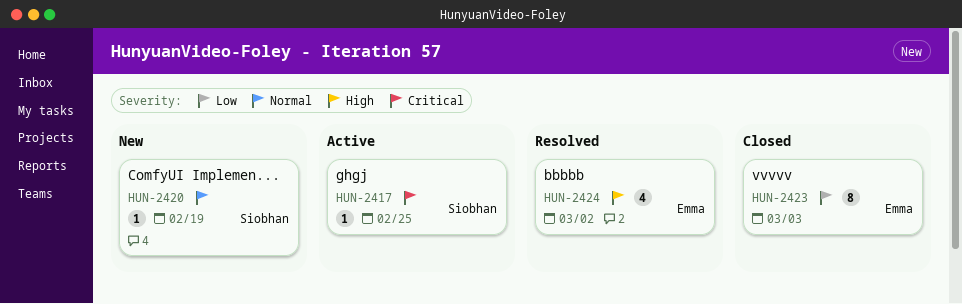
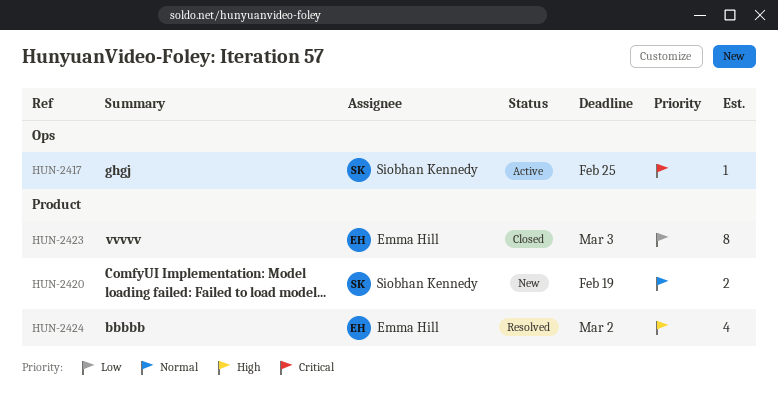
HUN-2420, estimate: 1 -> 2

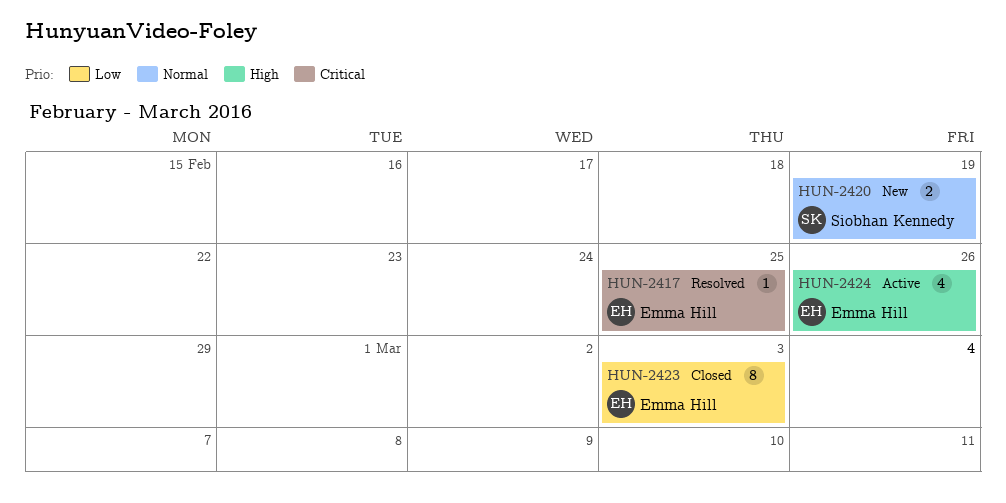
HUN-2417, status: Active -> Resolved
HUN-2417, owner: Siobhan Kennedy -> Emma Hill
HUN-2424, status: Resolved -> Active
HUN-2424, due: Mar 2 -> Feb 26

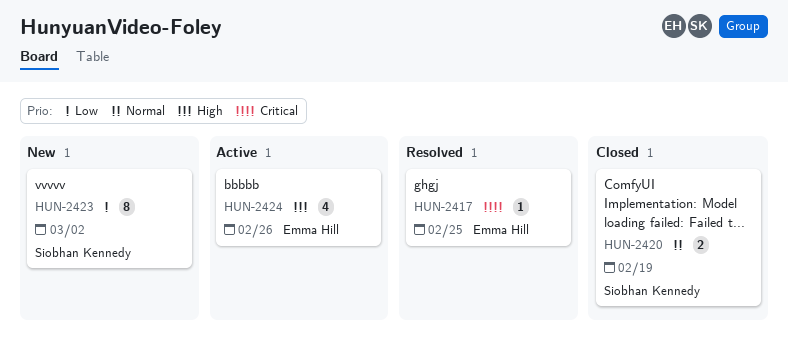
HUN-2420, status: New -> Closed
HUN-2423, status: Closed -> New
HUN-2423, owner: Emma Hill -> Siobhan Kennedy
HUN-2423, due: Mar 3 -> Mar 2

